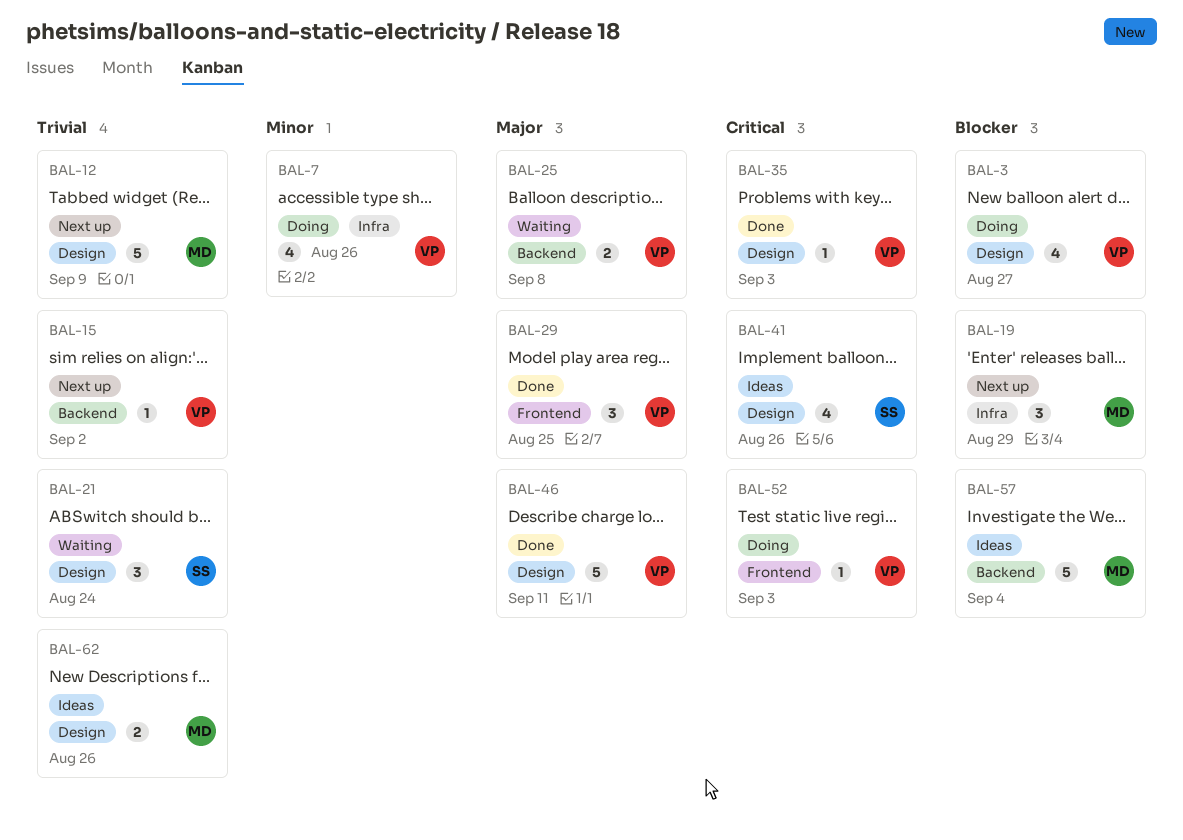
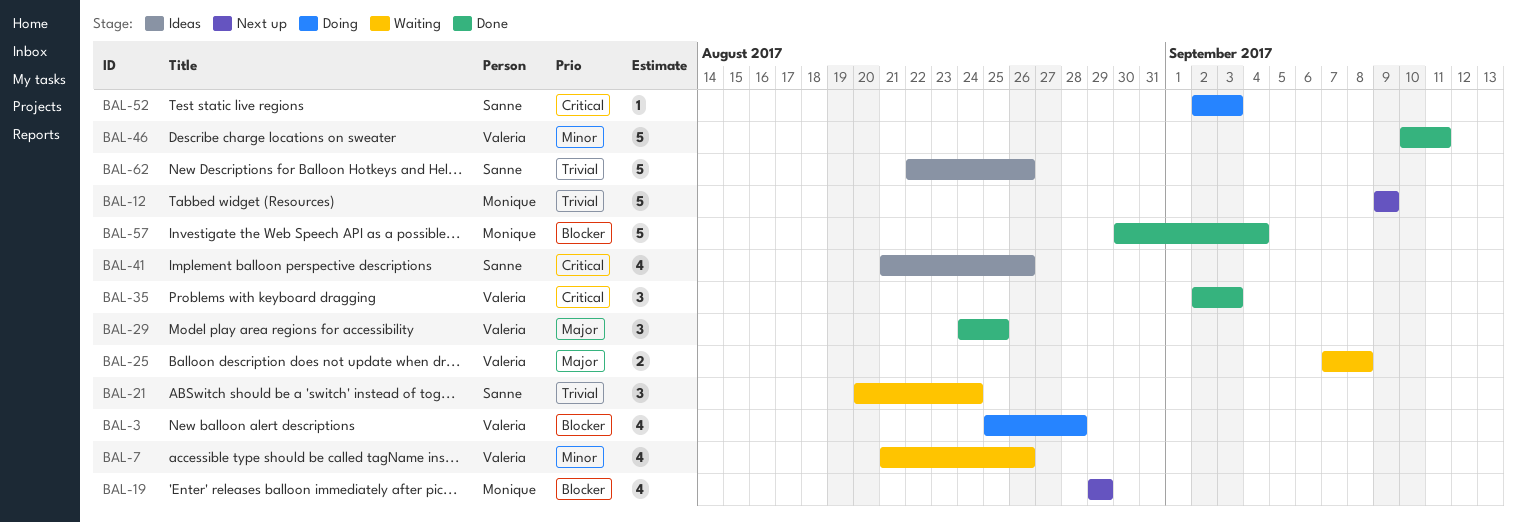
BAL-3, due: Aug 27 -> Aug 28
BAL-7, status: Doing -> Waiting
BAL-15: present -> none
BAL-19, estimate: 3 -> 4
BAL-35, estimate: 1 -> 3
BAL-46, priority: Major -> Minor
BAL-52, owner: Valeria -> Sanne
BAL-57, status: Ideas -> Done
BAL-62, owner: Monique -> Sanne
BAL-62, estimate: 2 -> 5

